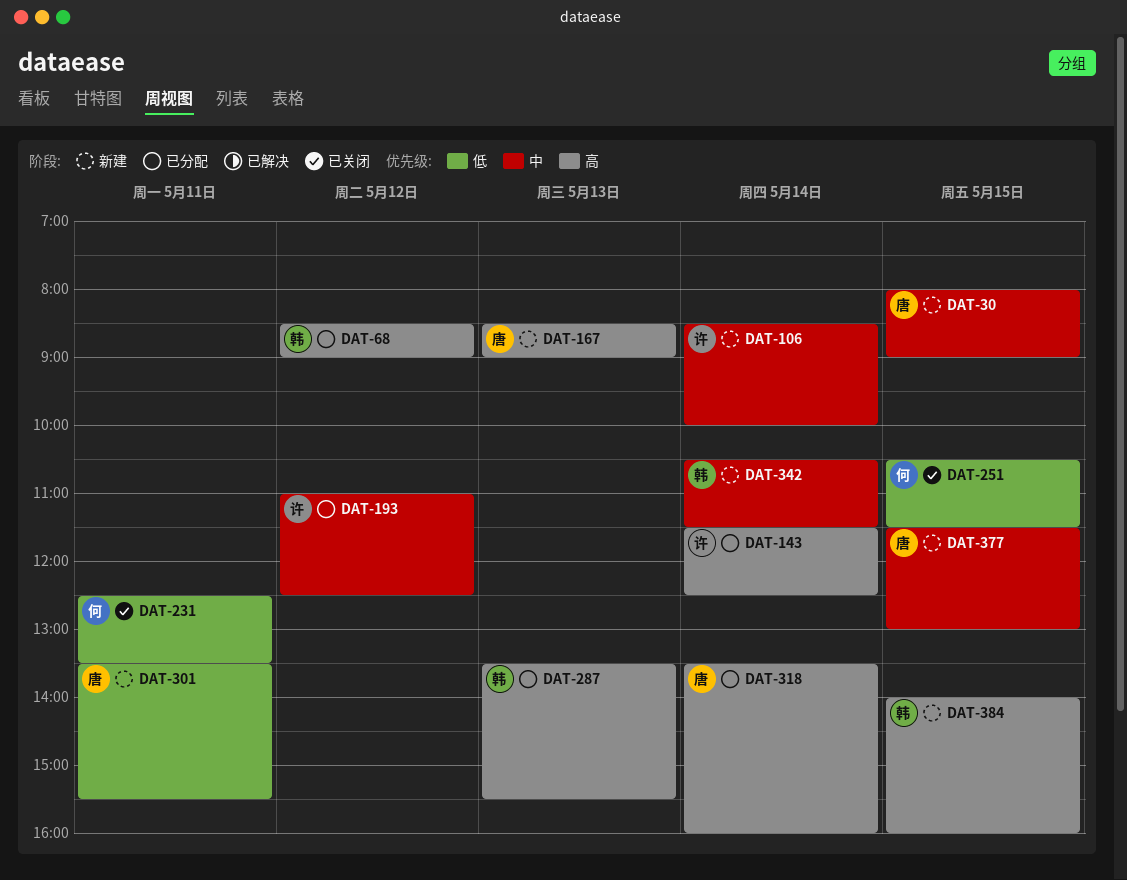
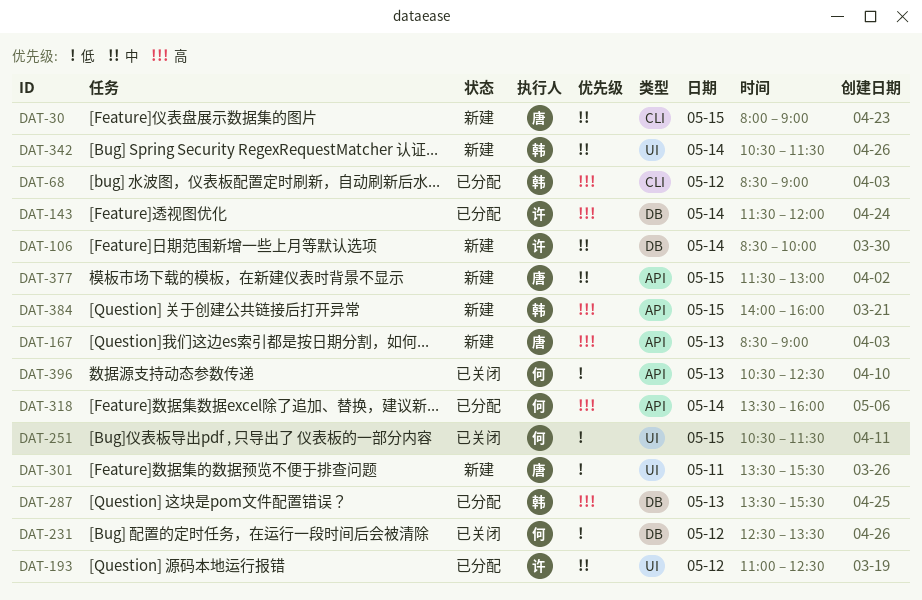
DAT-143, ends: 12:30 -> 12:00
DAT-231, day: May 11 -> May 12
DAT-318, owner: 唐 -> 何
DAT-396: none -> present

